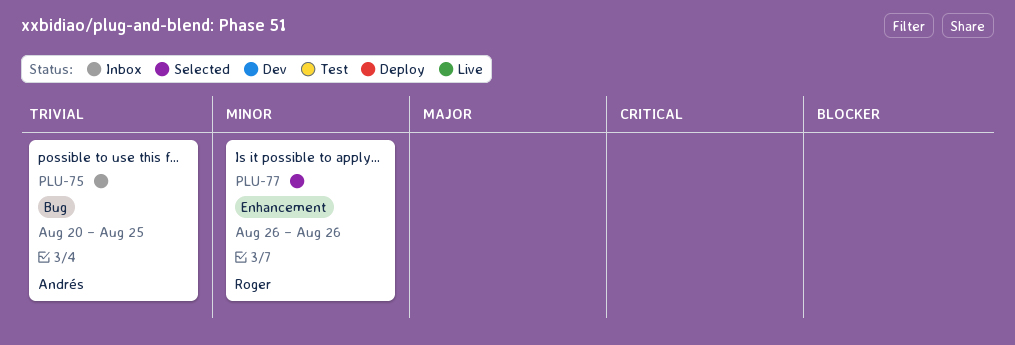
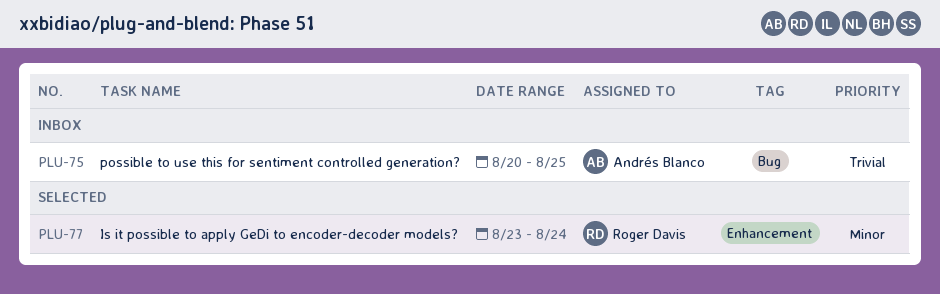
PLU-77, start: Aug 26 -> Aug 23
PLU-77, due: Aug 26 -> Aug 24

